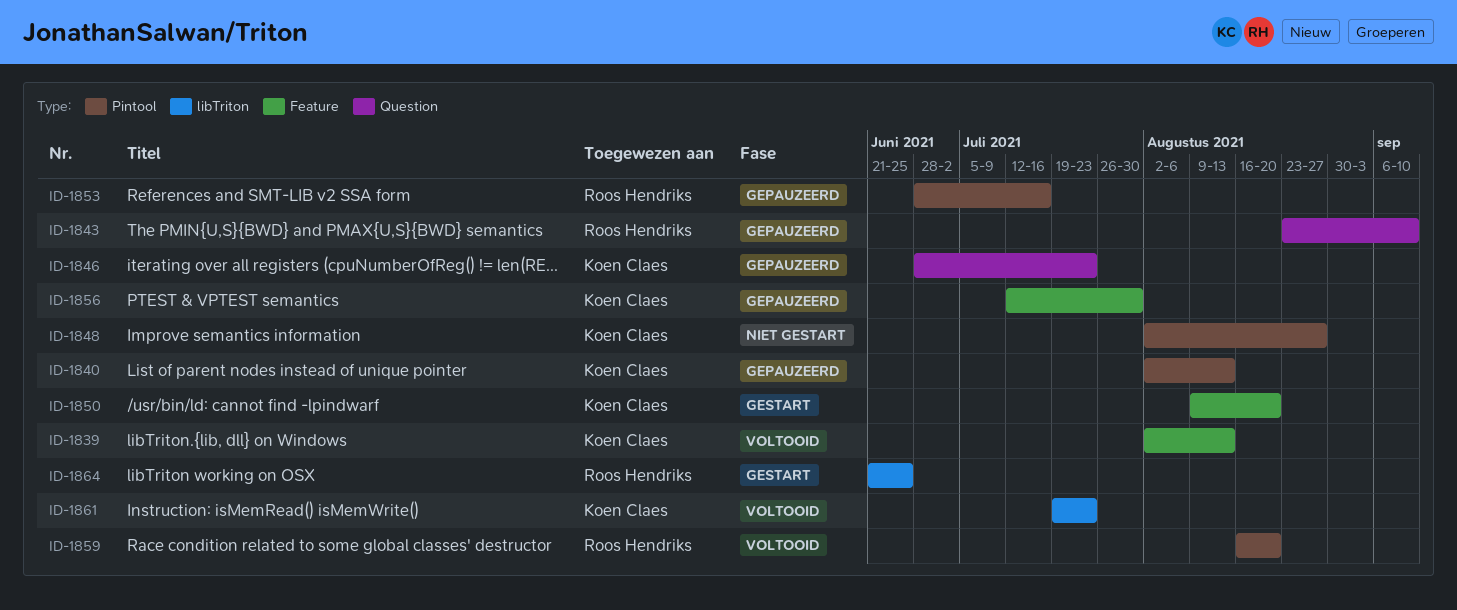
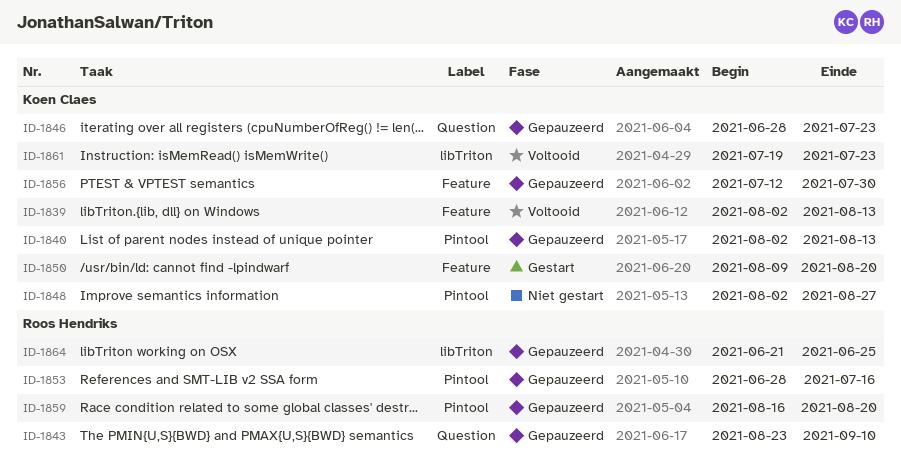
ID-1859, status: Voltooid -> Gepauzeerd
ID-1864, status: Gestart -> Gepauzeerd

